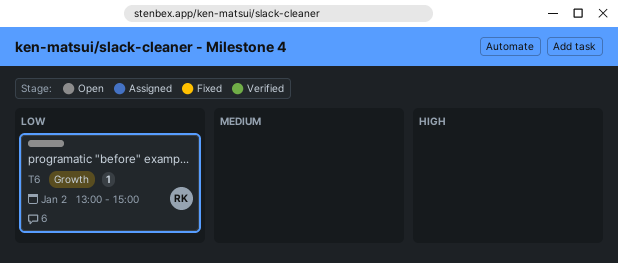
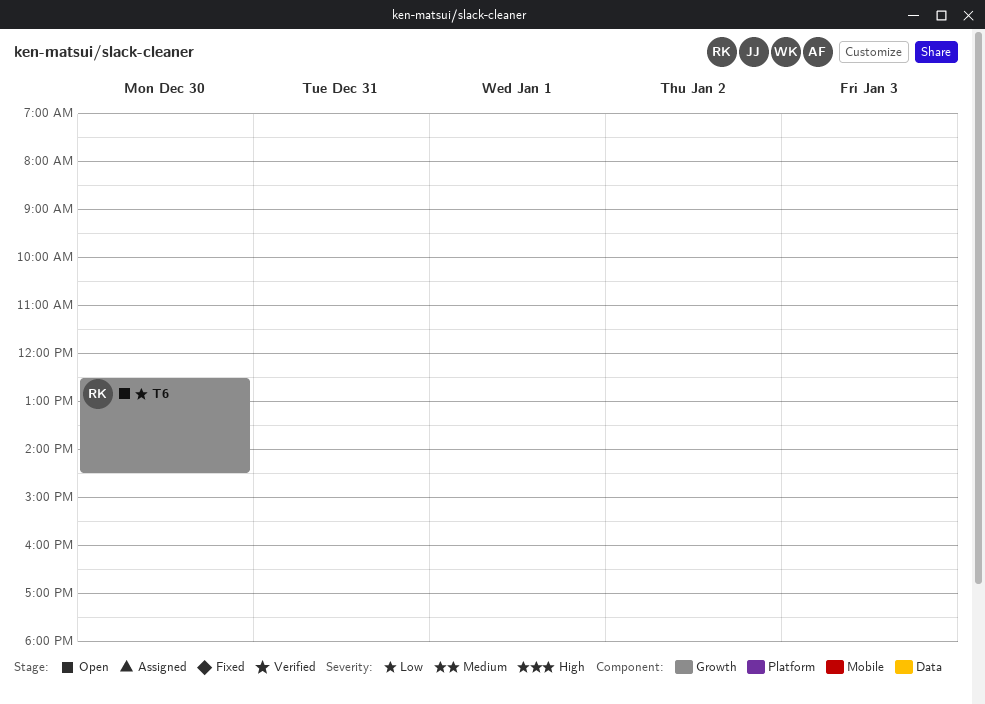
T6, day: Jan 2 -> Dec 30
T6, begins: 13:00 -> 12:30
T6, ends: 15:00 -> 14:30

